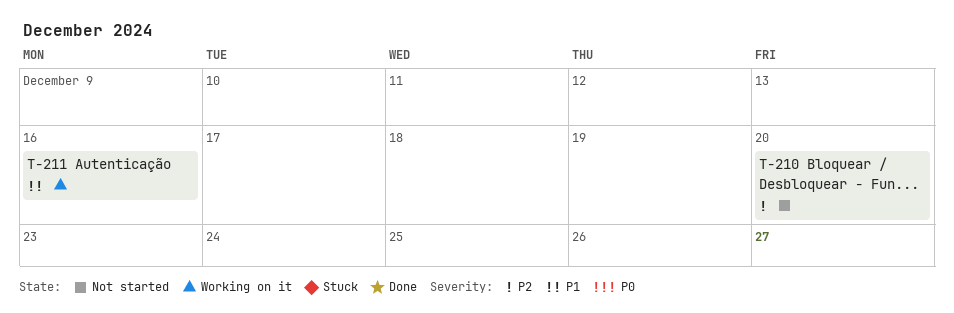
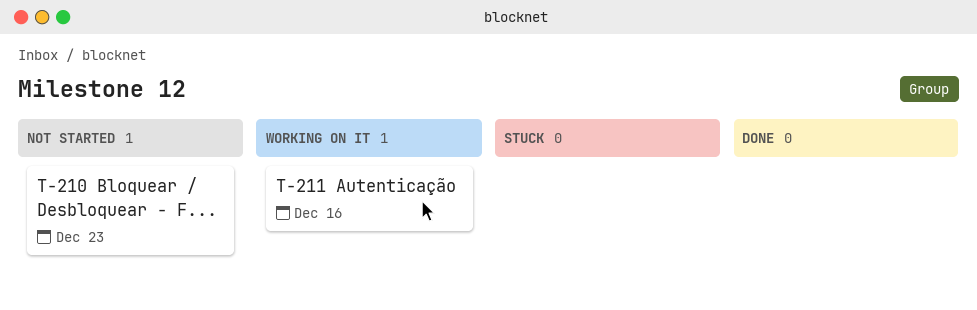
T-210, due: Dec 20 -> Dec 23

